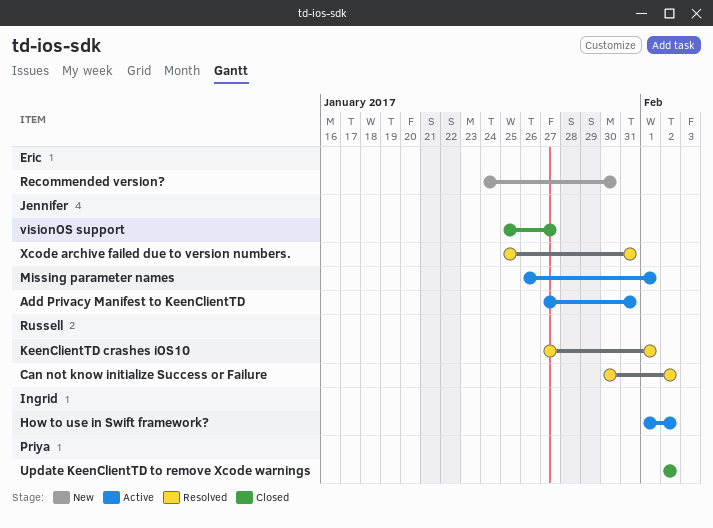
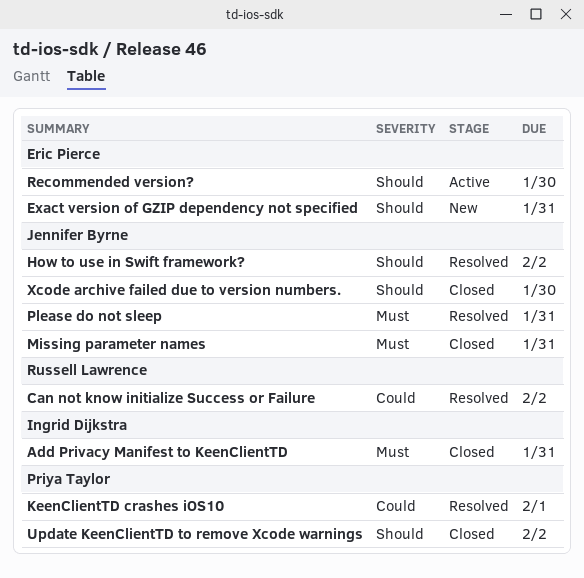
Add Privacy Manifest to KeenClientTD, status: Active -> Closed
Add Privacy Manifest to KeenClientTD, owner: Jennifer Byrne -> Ingrid Dijkstra
Exact version of GZIP dependency not specified: none -> present
How to use in Swift framework?, status: Active -> Resolved
How to use in Swift framework?, owner: Ingrid Dijkstra -> Jennifer Byrne
KeenClientTD crashes iOS10, owner: Russell Lawrence -> Priya Taylor
Missing parameter names, status: Active -> Closed
Missing parameter names, due: Feb 1 -> Jan 31
Please do not sleep: none -> present
Recommended version?, status: New -> Active
visionOS support: present -> none
Xcode archive failed due to version numbers., status: Resolved -> Closed
Xcode archive failed due to version numbers., due: Jan 31 -> Jan 30

